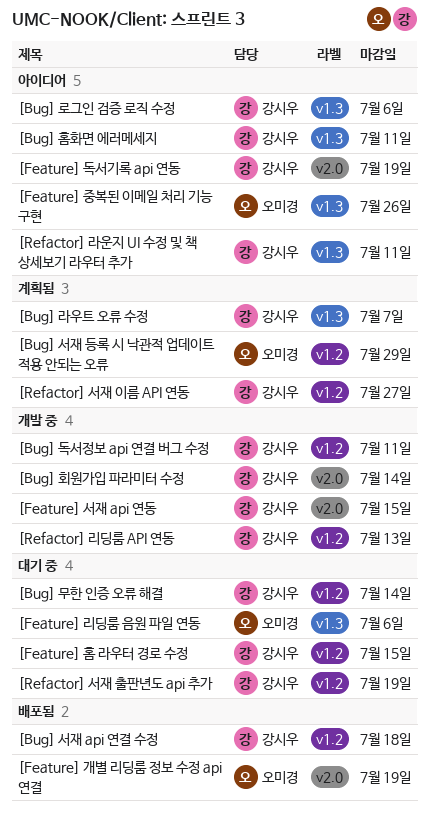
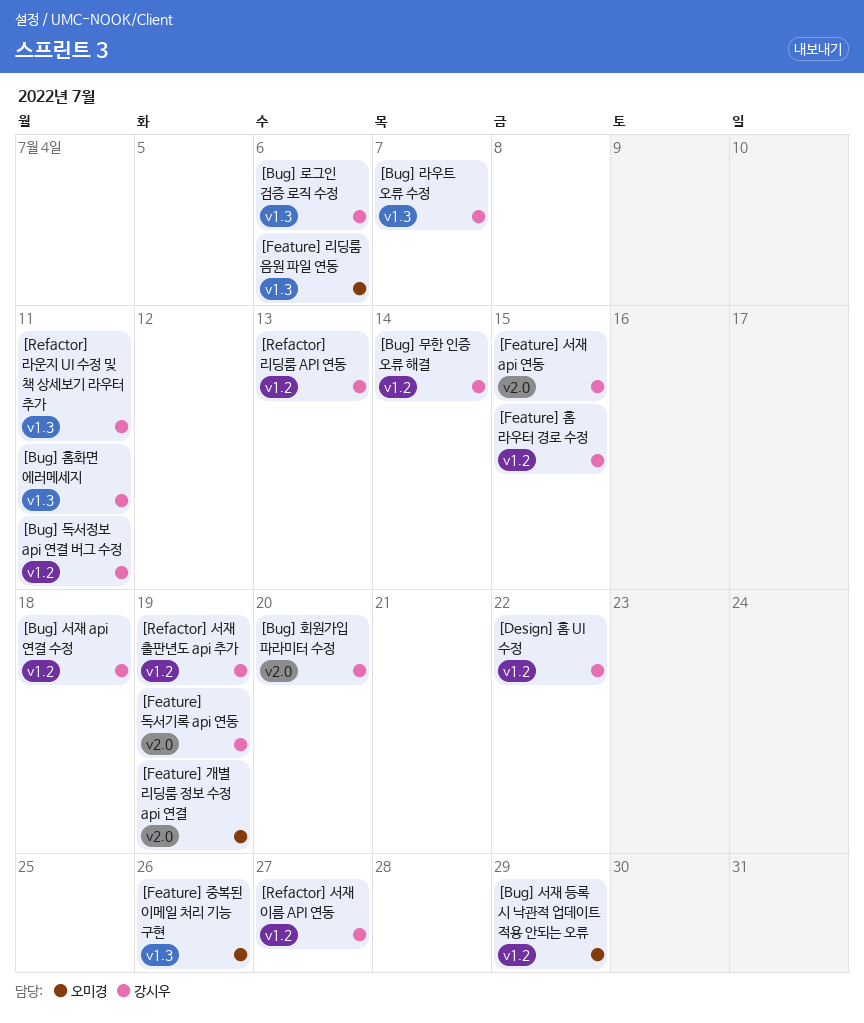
[Bug] 회원가입 파라미터 수정, due: Jul 14 -> Jul 20
[Design] 홈 UI 수정: none -> present

